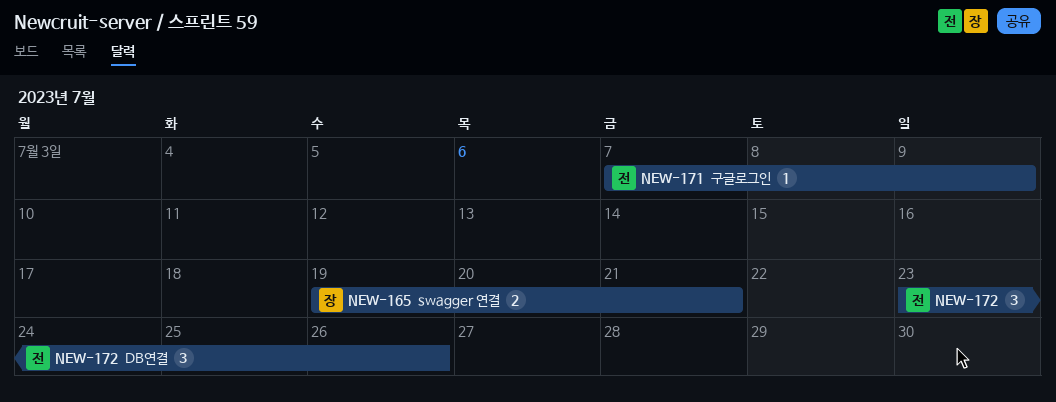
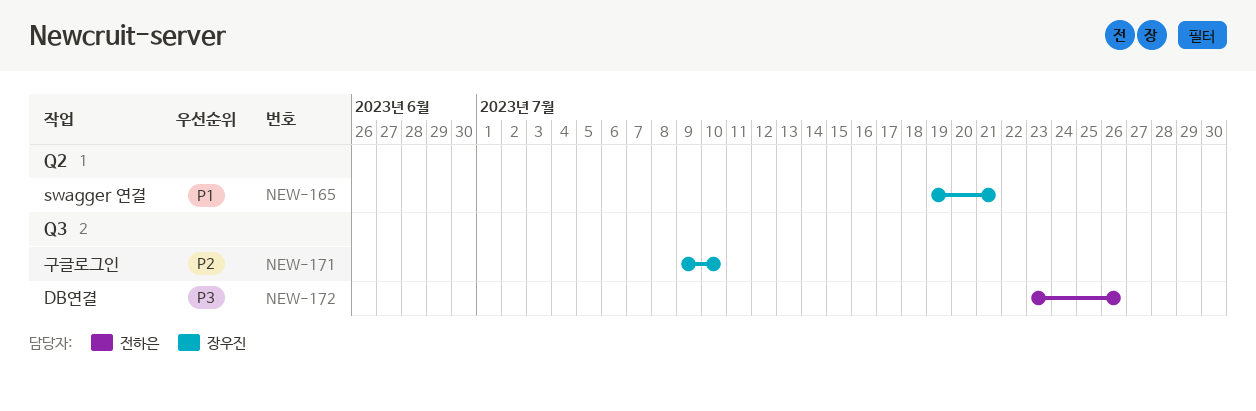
NEW-171, owner: 전하은 -> 장우진
NEW-171, start: Jul 7 -> Jul 9
NEW-171, due: Jul 9 -> Jul 10

